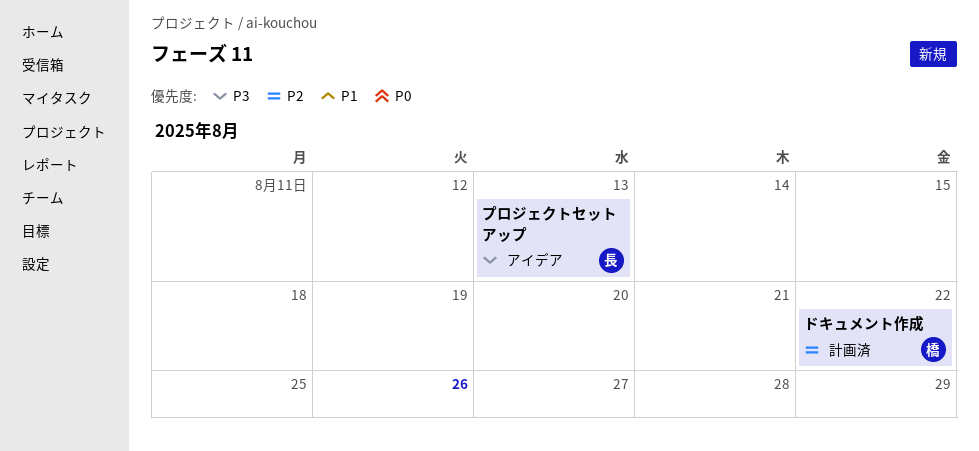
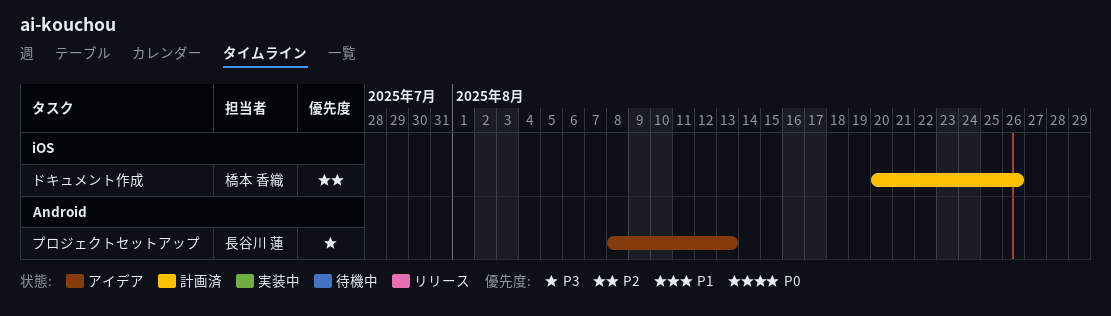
ドキュメント作成, due: Aug 22 -> Aug 26

